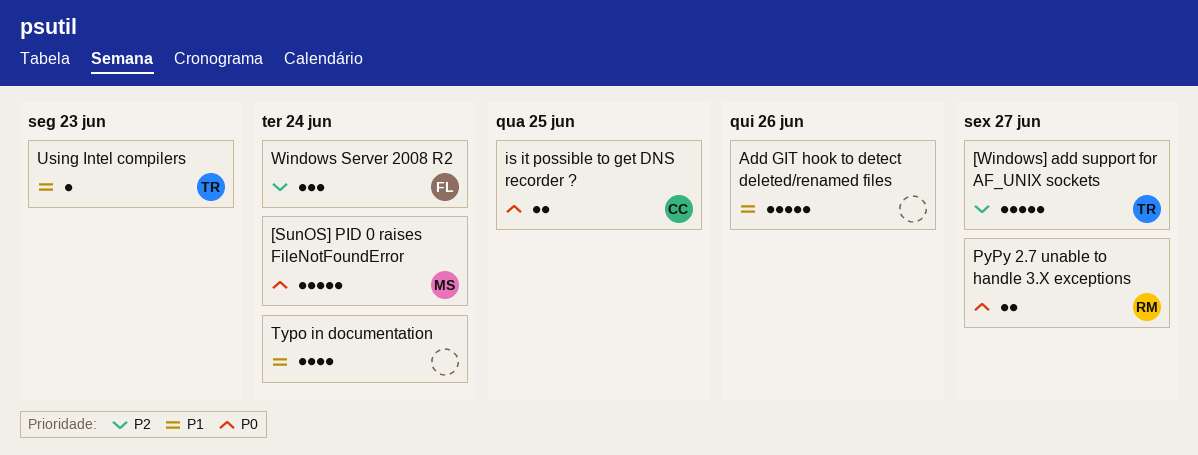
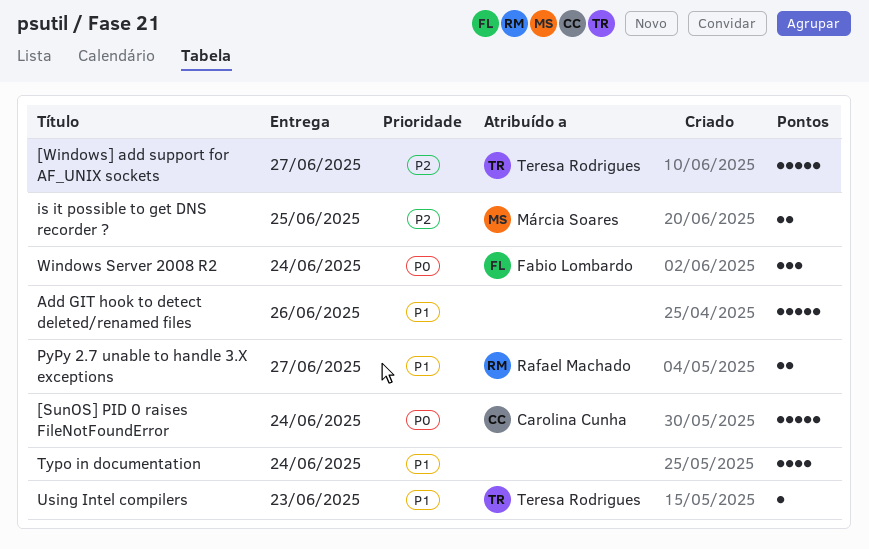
[SunOS] PID 0 raises FileNotFoundError, owner: Márcia Soares -> Carolina Cunha
is it possible to get DNS recorder ?, owner: Carolina Cunha -> Márcia Soares
is it possible to get DNS recorder ?, priority: P0 -> P2
PyPy 2.7 unable to handle 3.X exceptions, priority: P0 -> P1
Windows Server 2008 R2, priority: P2 -> P0

